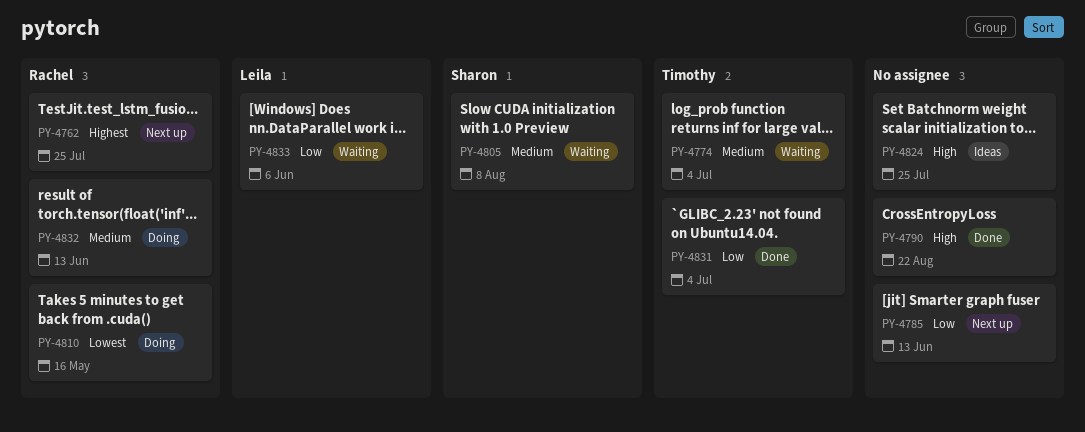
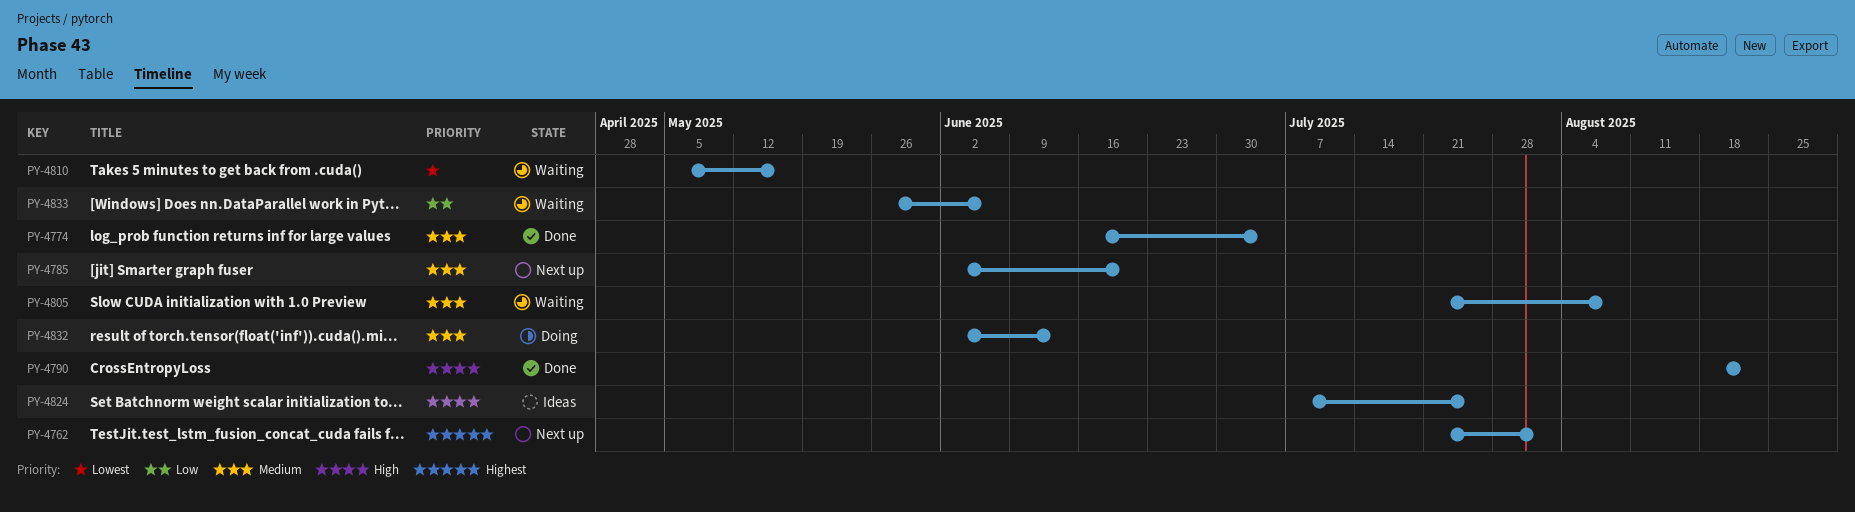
PY-4762, due: Jul 25 -> Aug 1
PY-4774, status: Waiting -> Done
PY-4785, priority: Low -> Medium
PY-4785, due: Jun 13 -> Jun 20
PY-4810, status: Doing -> Waiting
PY-4831: present -> none

